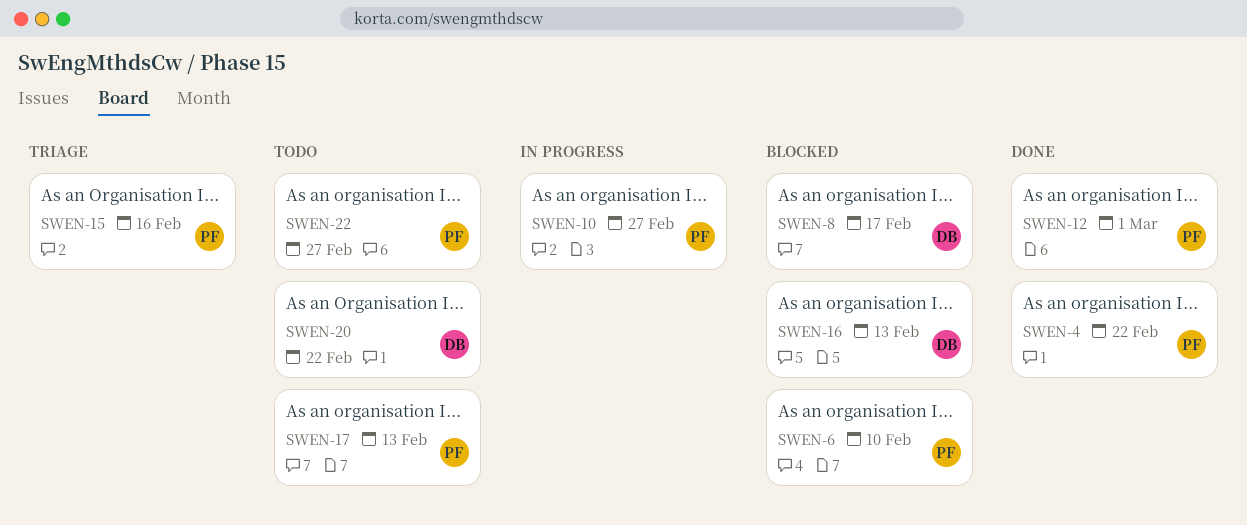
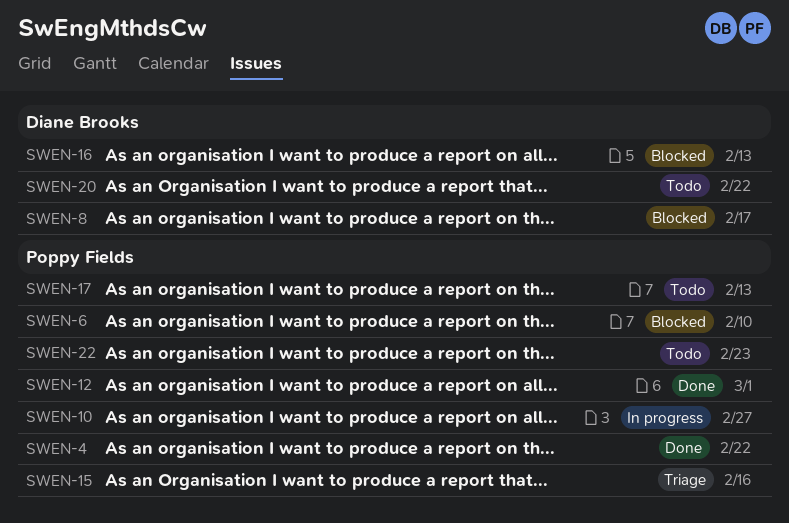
SWEN-22, due: Feb 27 -> Feb 23

